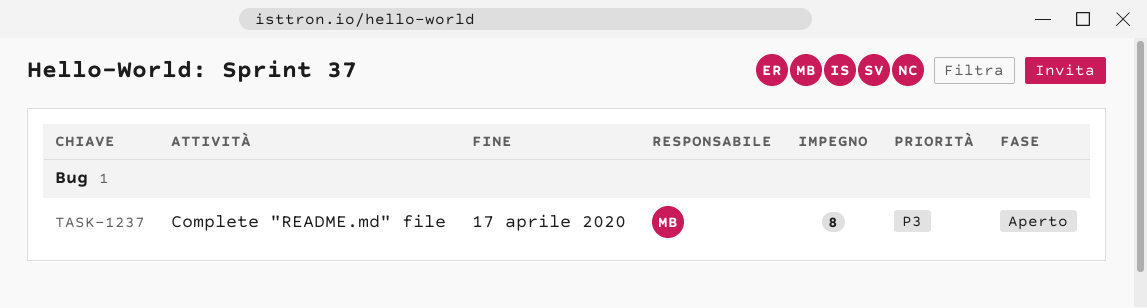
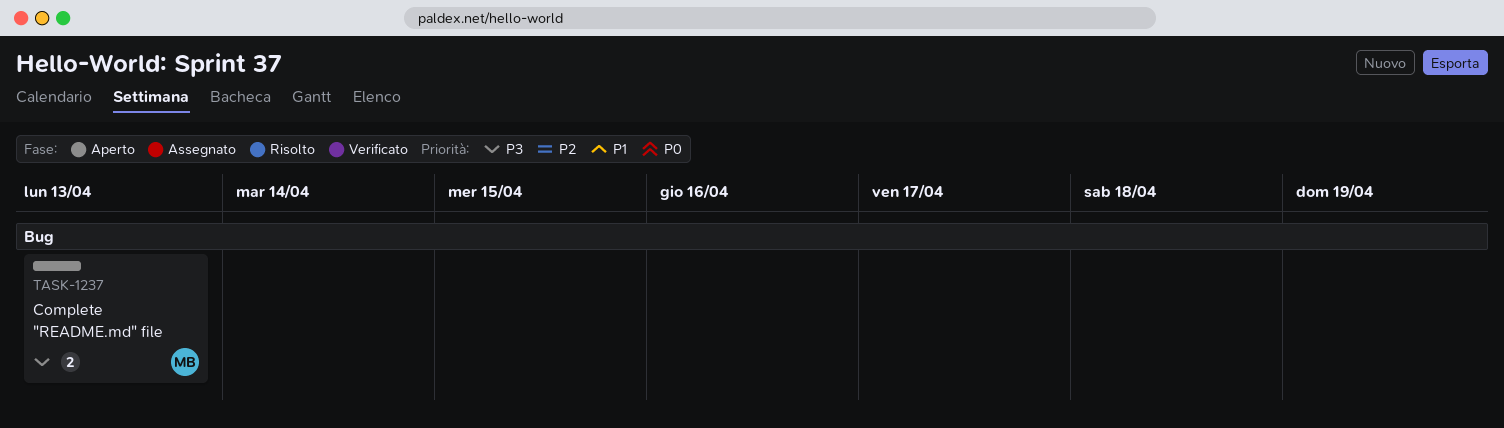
TASK-1237, estimate: 8 -> 2
TASK-1237, due: Apr 17 -> Apr 13

